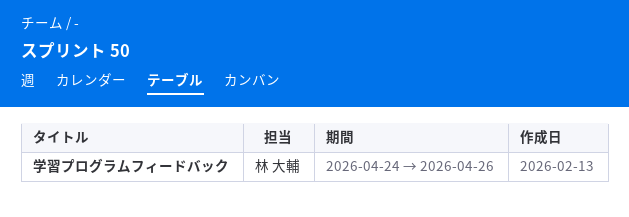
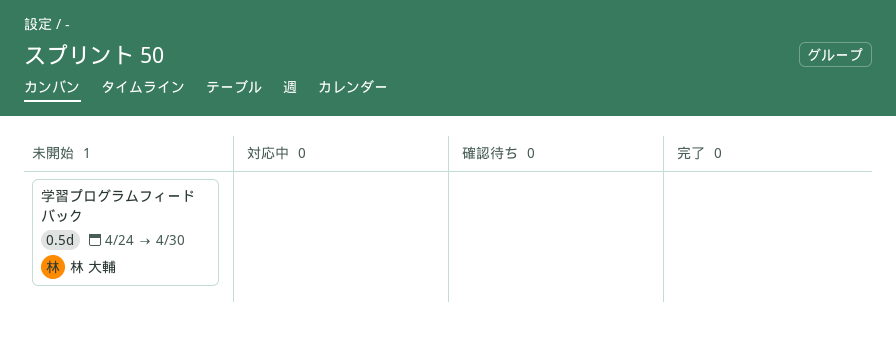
学習プログラムフィードバック, due: Apr 26 -> Apr 30

